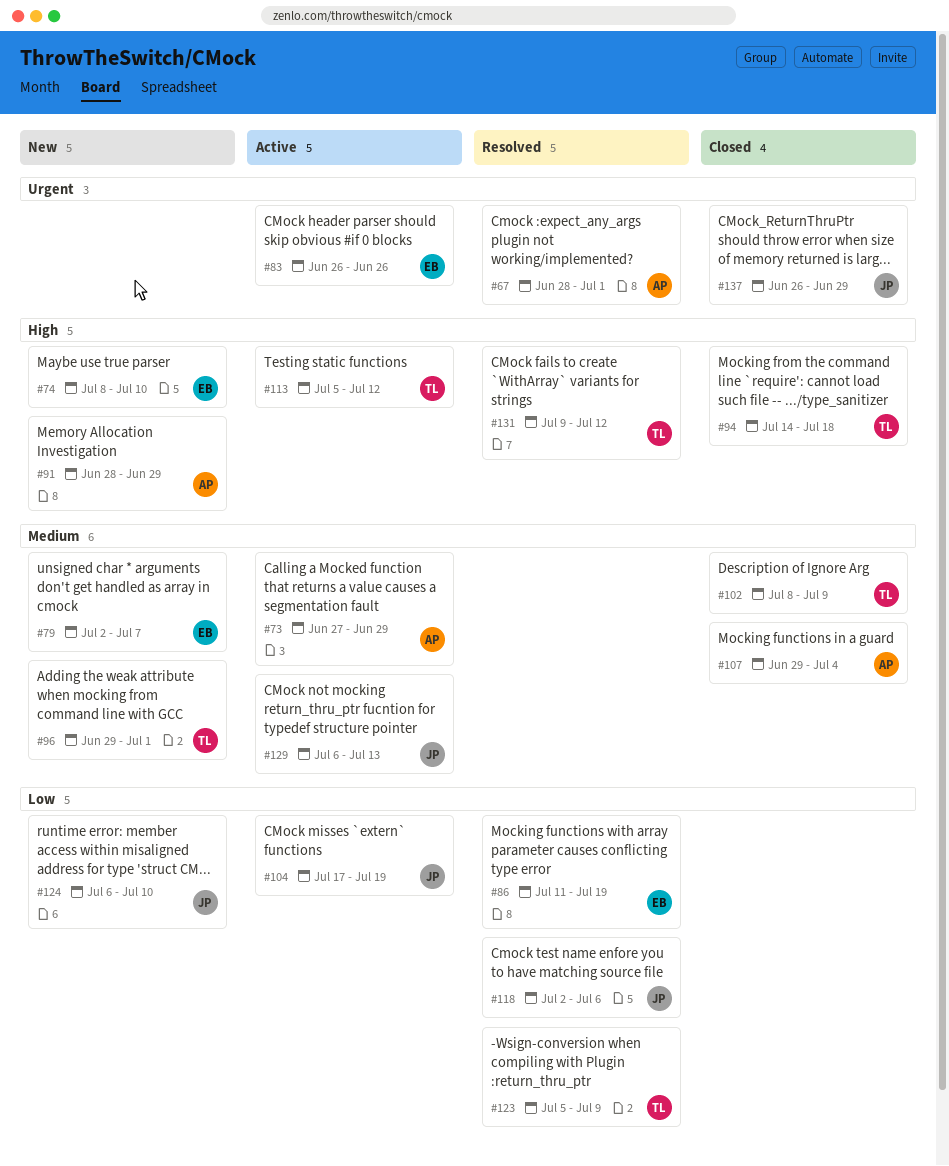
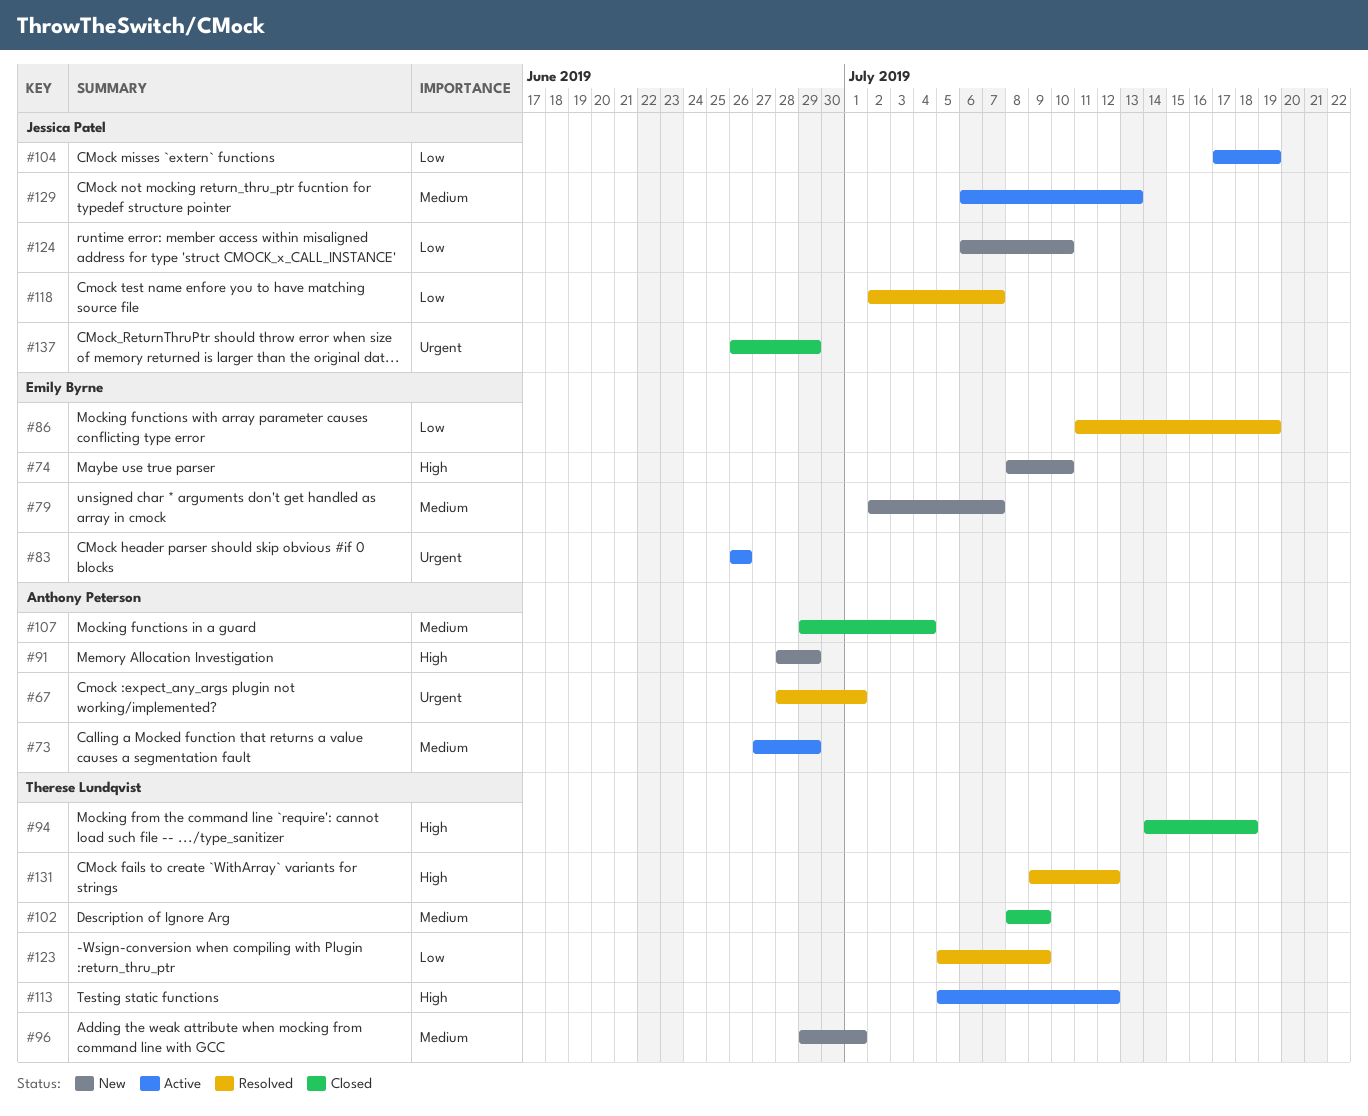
#118, due: Jul 6 -> Jul 7

